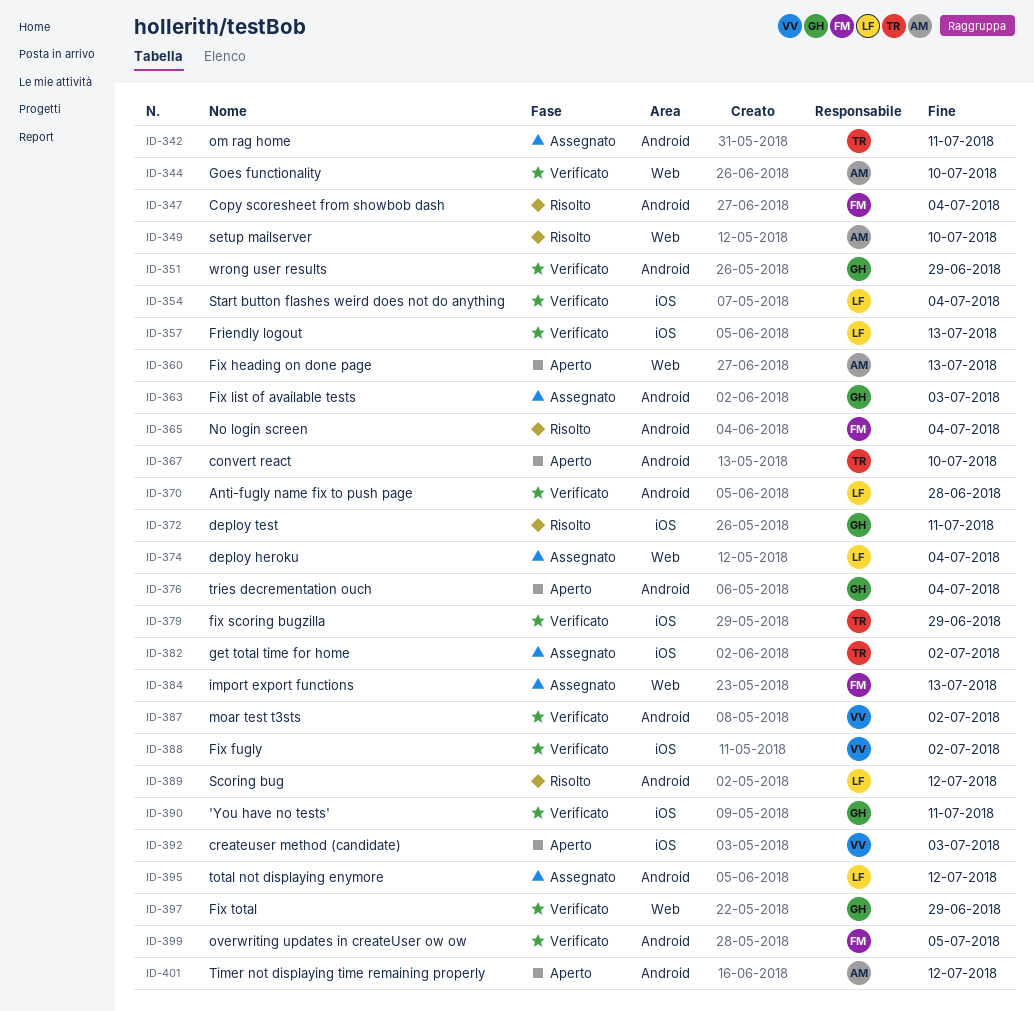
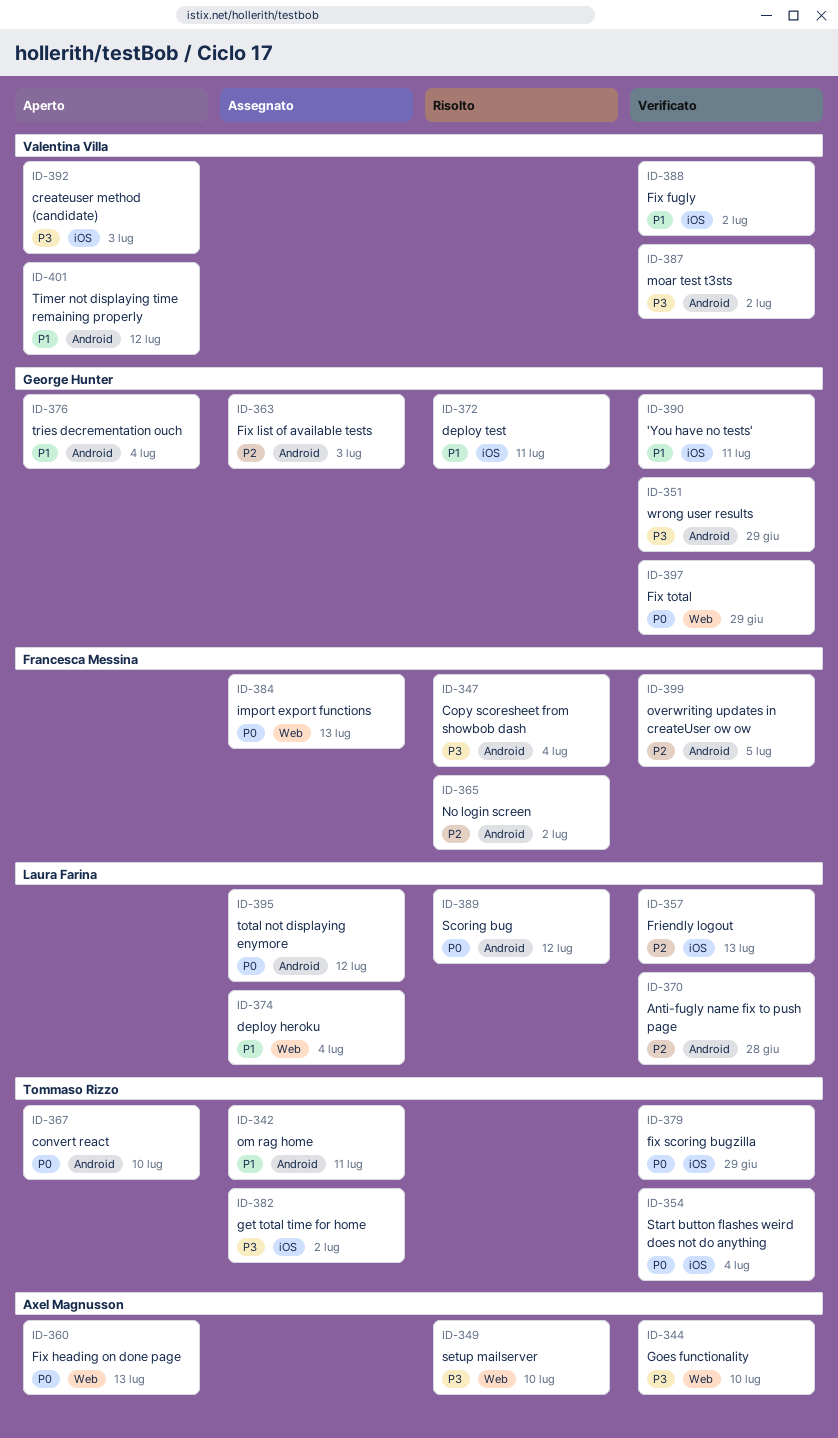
ID-354, owner: Laura Farina -> Tommaso Rizzo
ID-365, due: Jul 4 -> Jul 2
ID-401, owner: Axel Magnusson -> Valentina Villa

